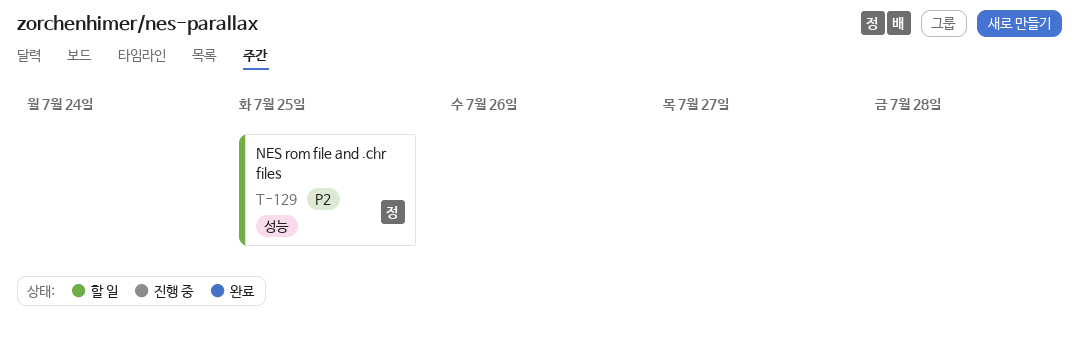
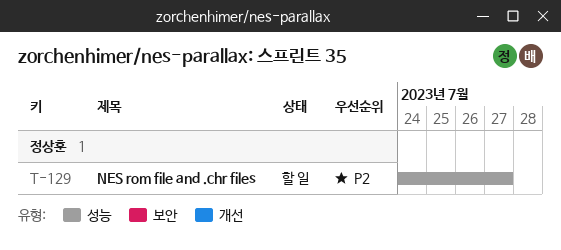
T-129, due: Jul 25 -> Jul 27

